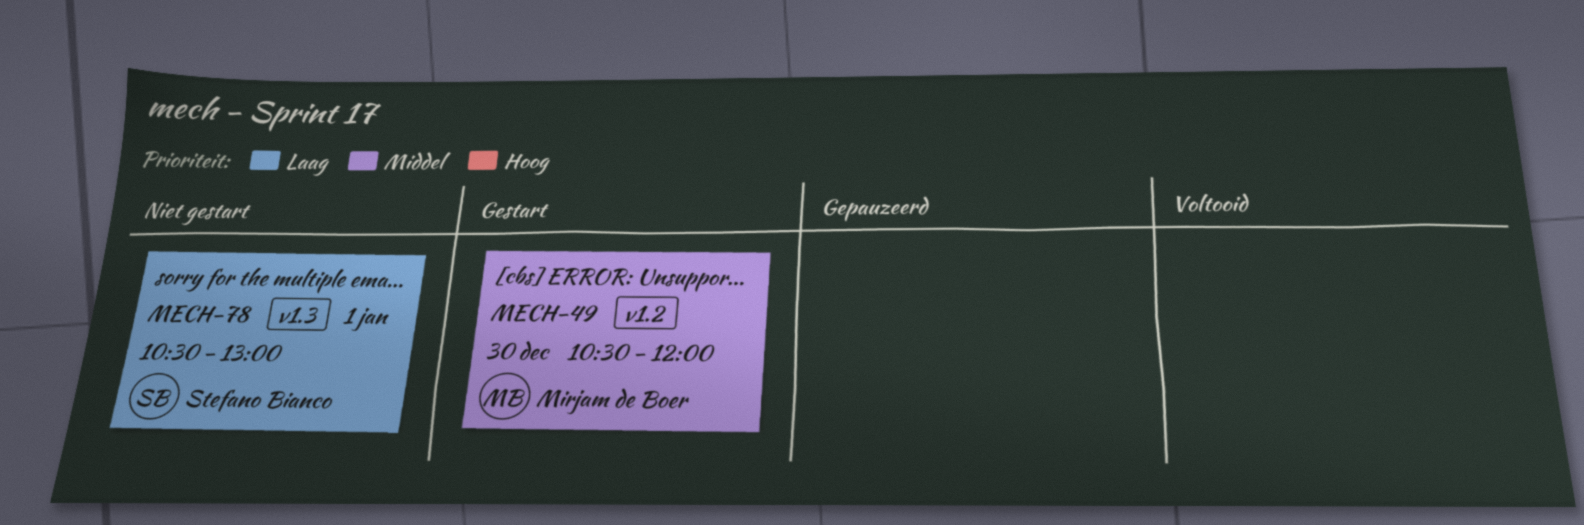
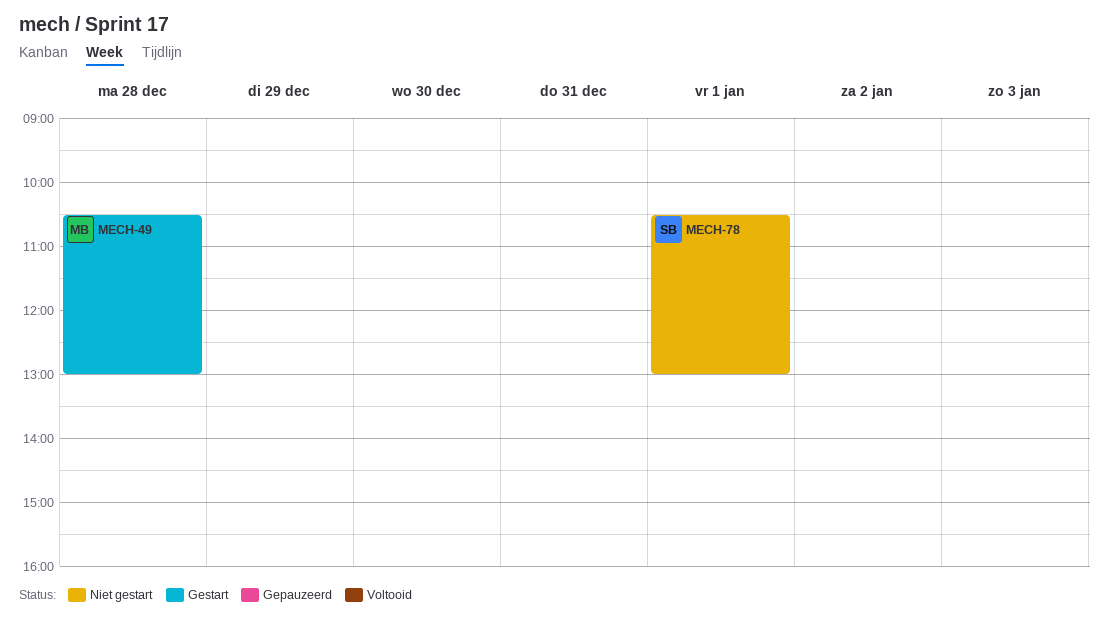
MECH-49, day: Dec 30 -> Dec 28
MECH-49, ends: 12:00 -> 13:00

